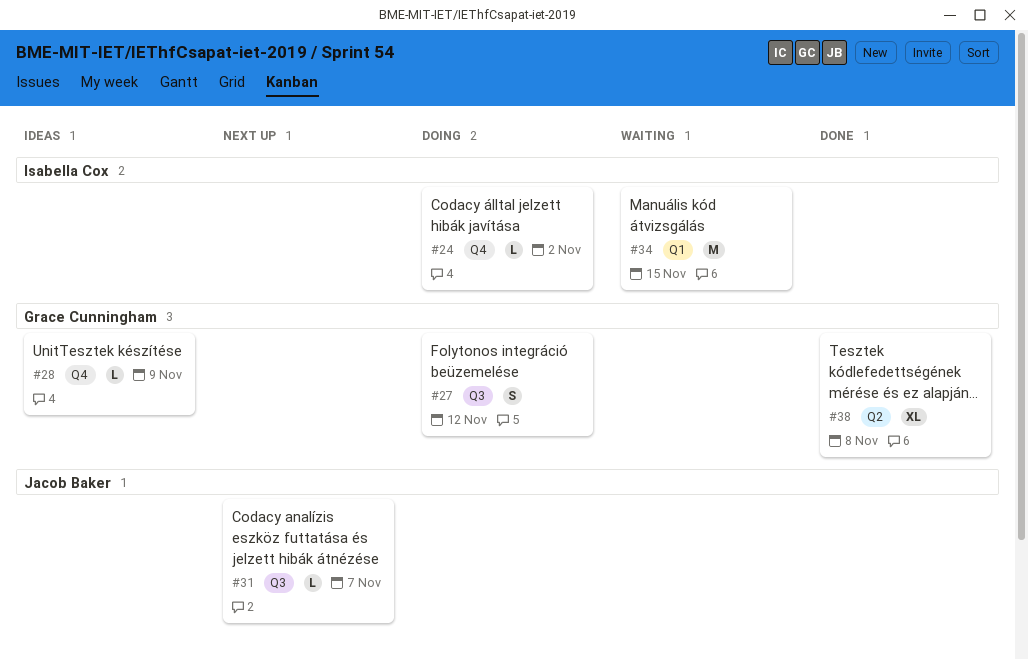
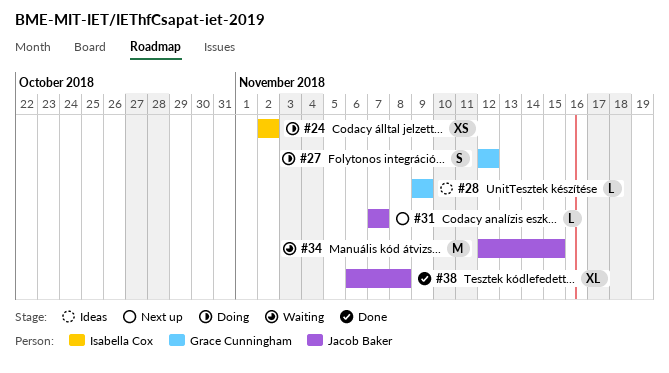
#24, estimate: L -> XS
#34, owner: Isabella Cox -> Jacob Baker
#38, owner: Grace Cunningham -> Jacob Baker

